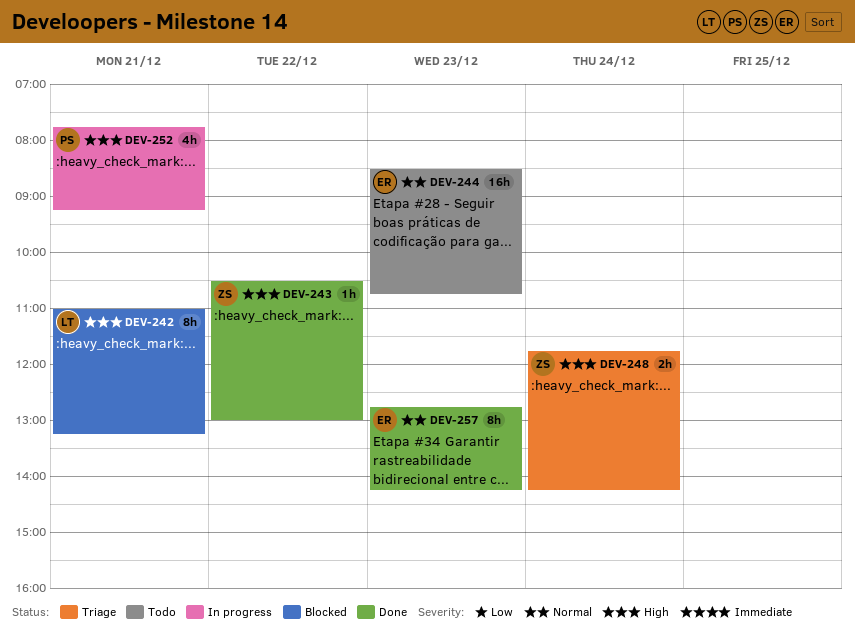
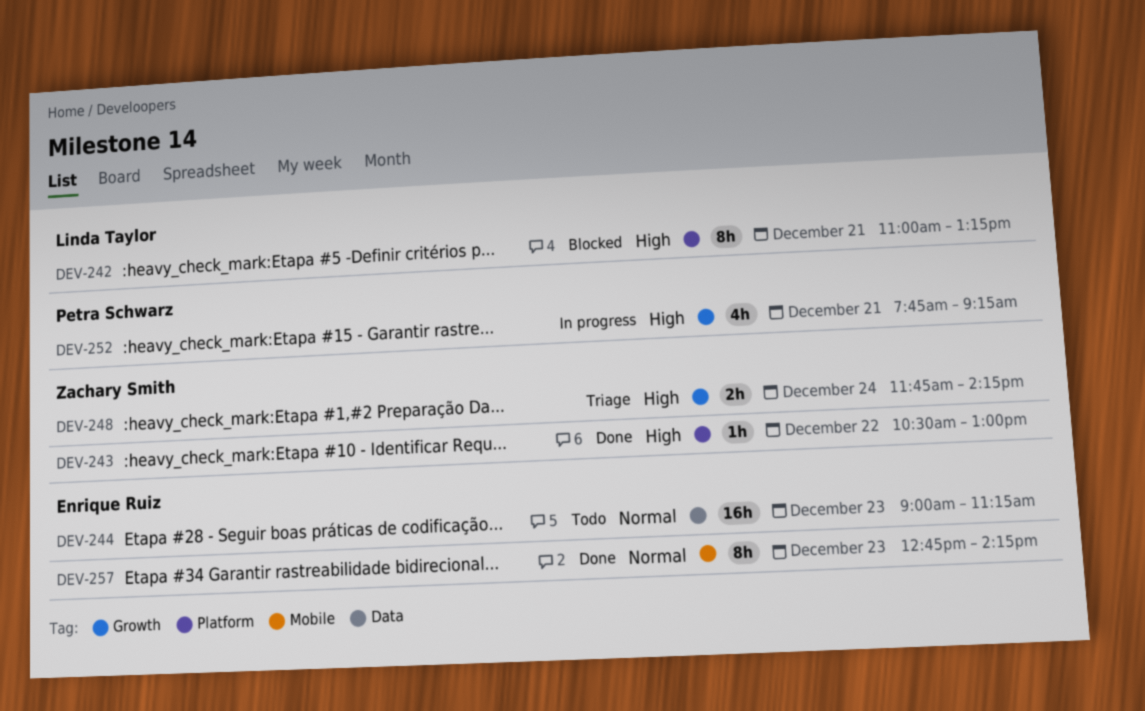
DEV-244, begins: 08:30 -> 09:00
DEV-244, ends: 10:45 -> 11:15

